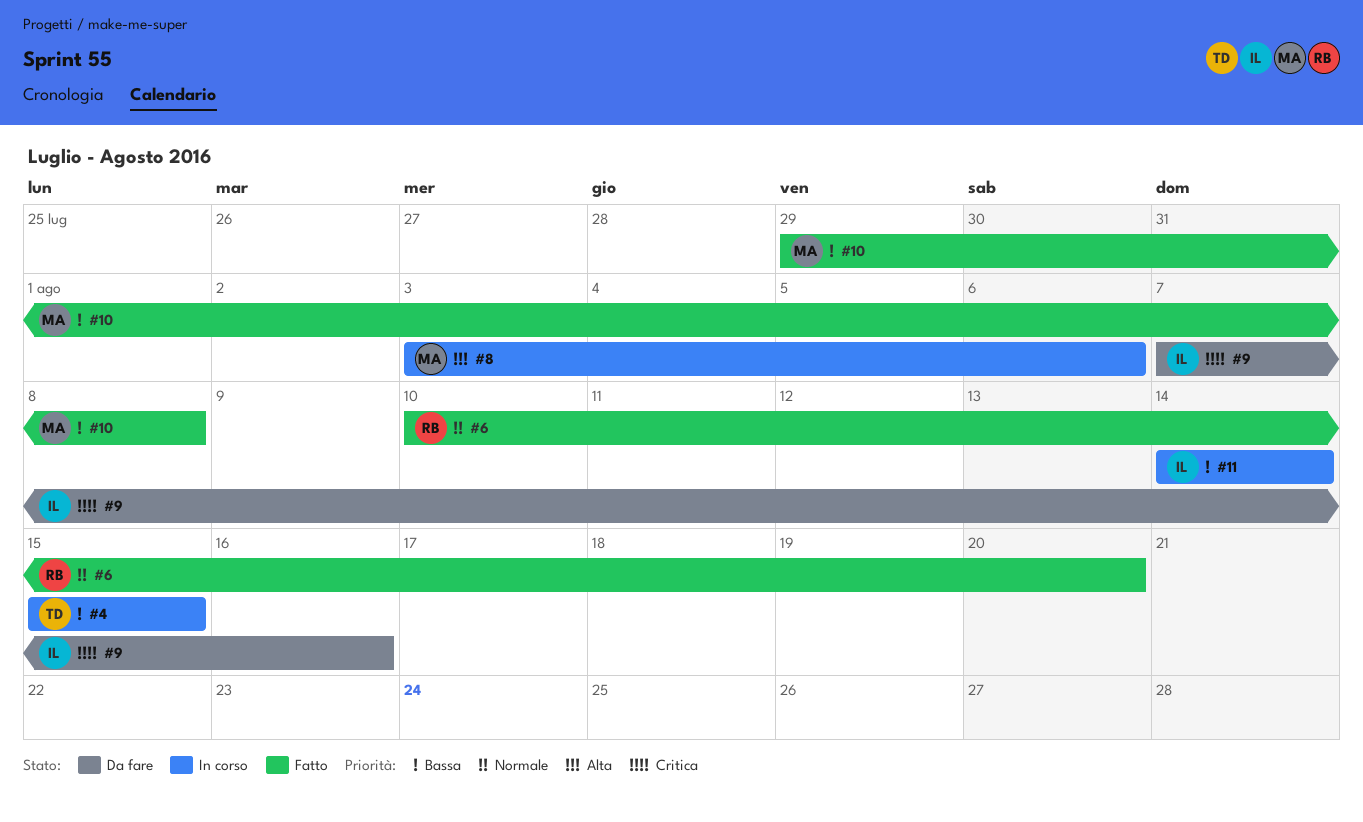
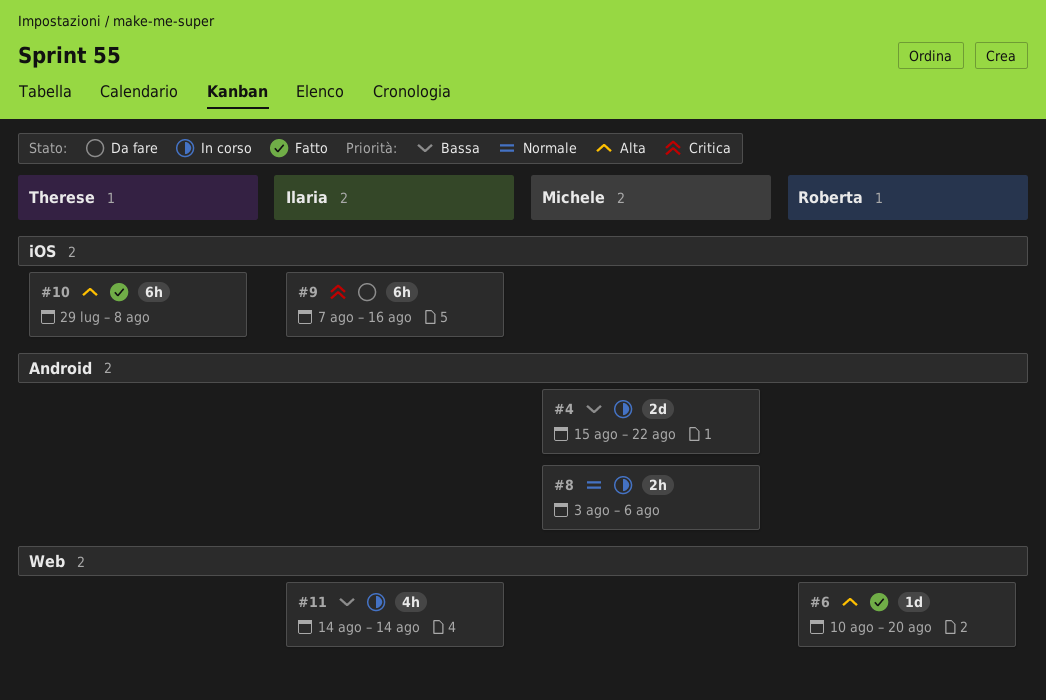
#4, owner: Therese -> Michele
#4, due: Aug 15 -> Aug 22
#6, priority: Normale -> Alta
#8, priority: Alta -> Normale
#10, owner: Michele -> Therese
#10, priority: Bassa -> Alta

